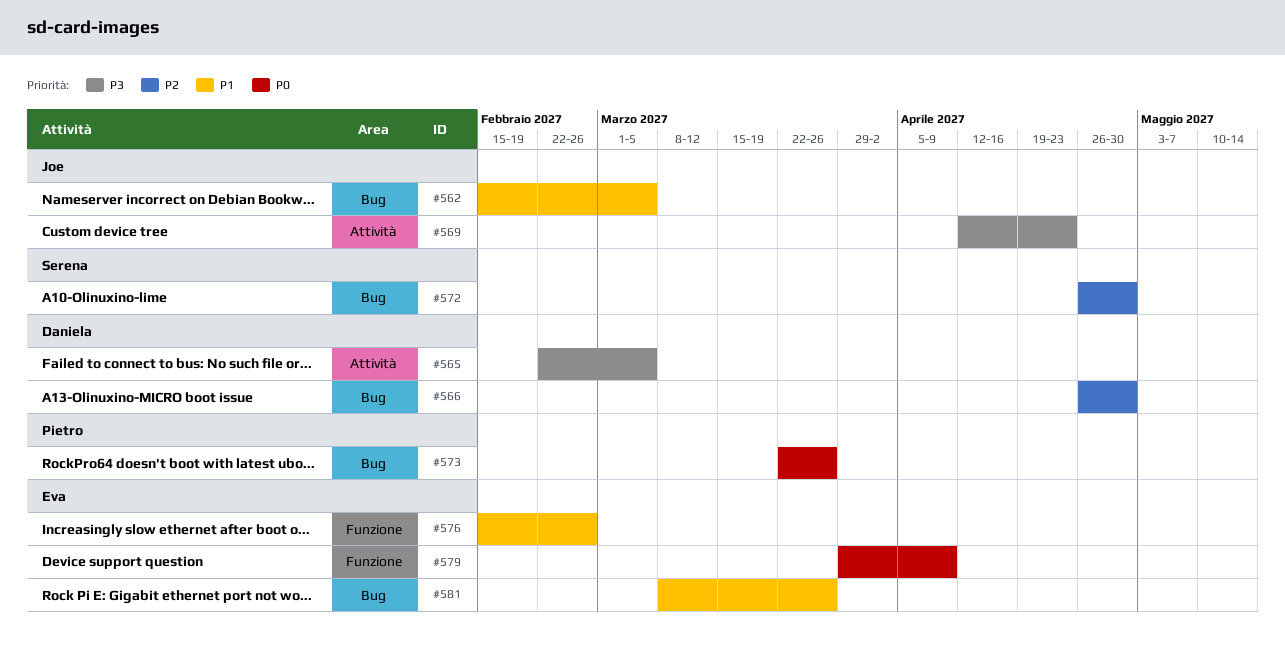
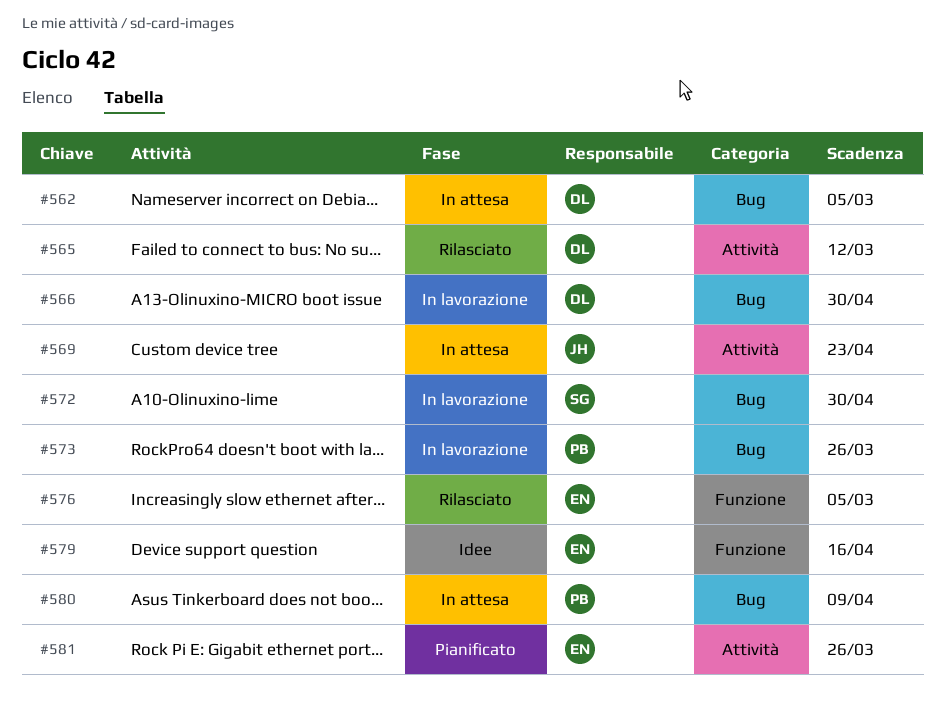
#562, owner: Joe -> Daniela
#565, due: Mar 5 -> Mar 12
#576, due: Feb 26 -> Mar 5
#579, due: Apr 9 -> Apr 16
#580: none -> present
#581, label: Bug -> Attività

